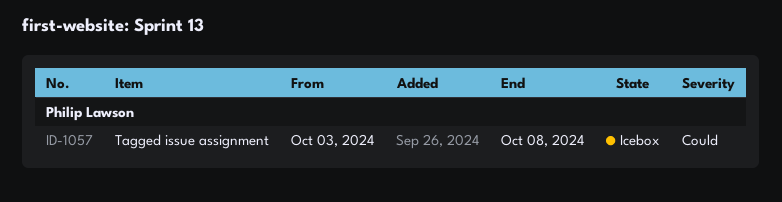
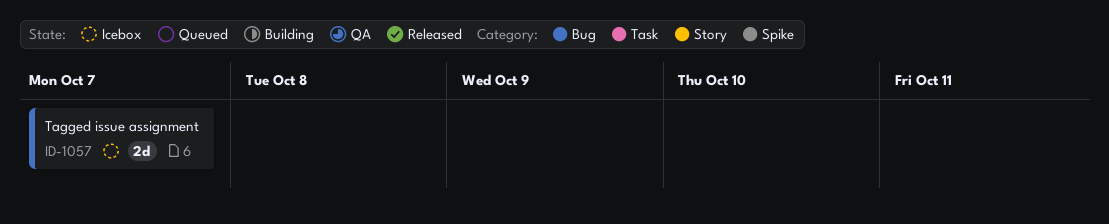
ID-1057, due: Oct 8 -> Oct 7

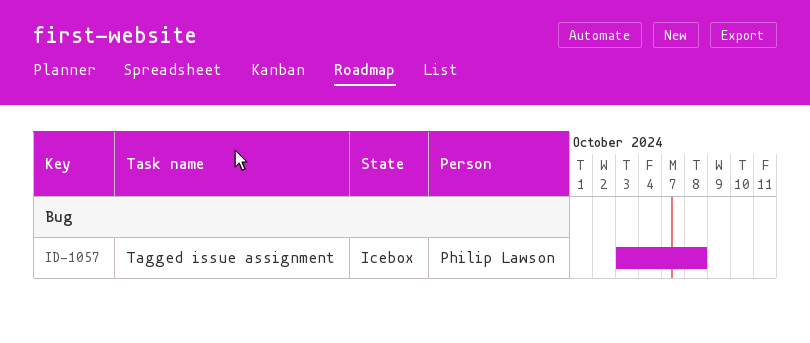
ID-1057, due: Oct 7 -> Oct 8

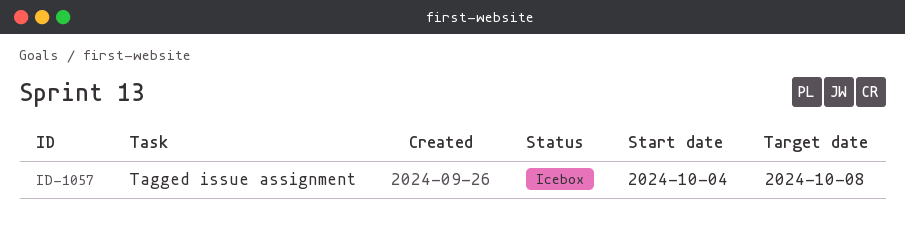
ID-1057, start: Oct 3 -> Oct 4

